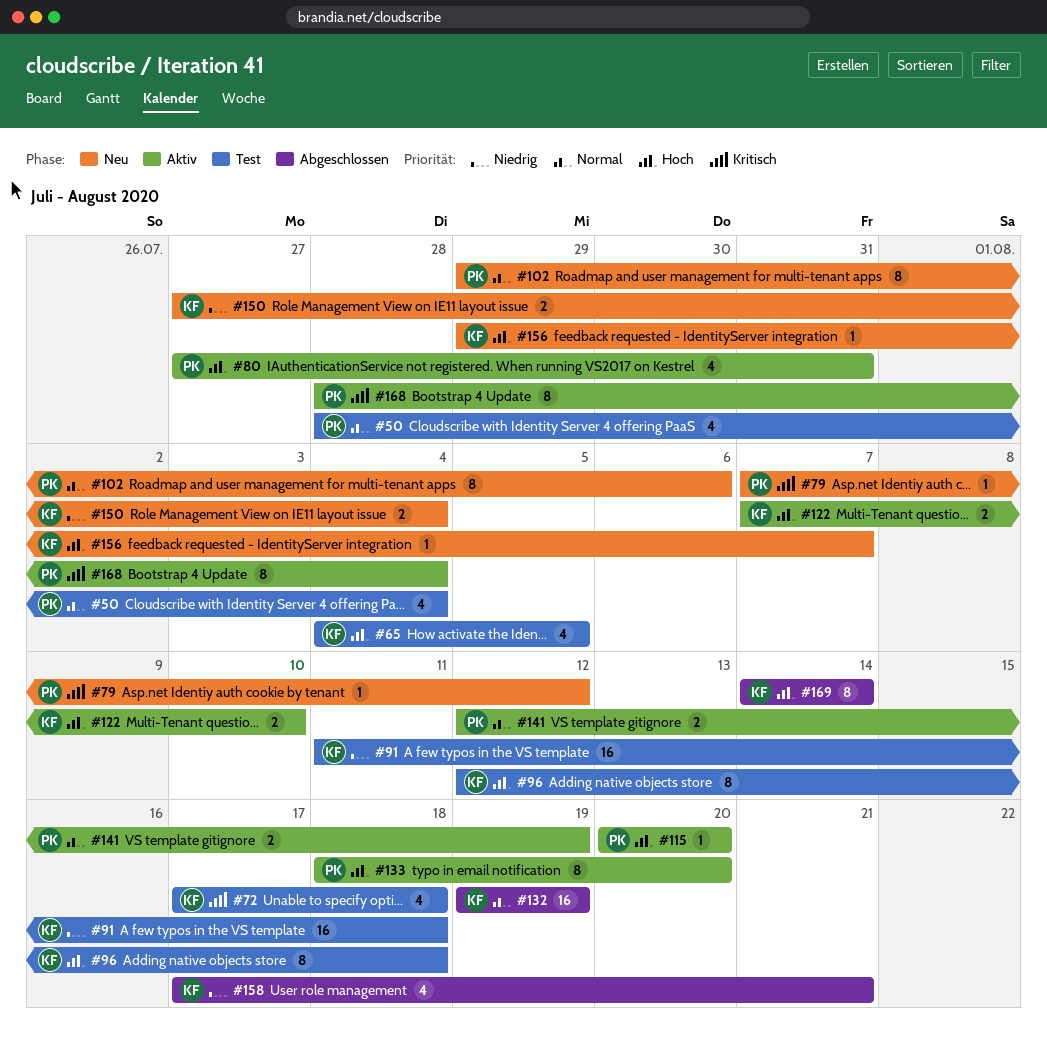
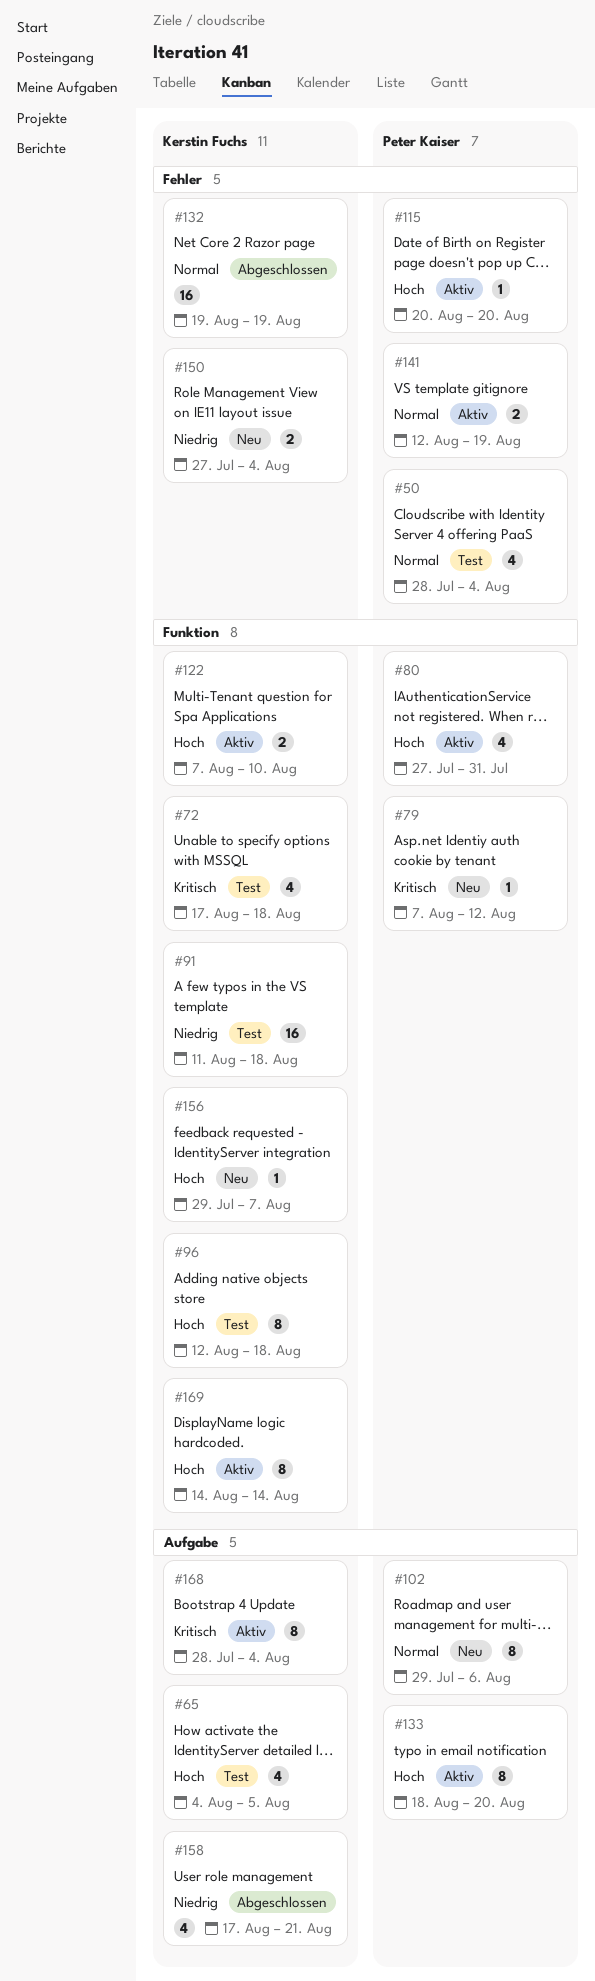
#168, owner: Peter Kaiser -> Kerstin Fuchs
#169, status: Abgeschlossen -> Aktiv

